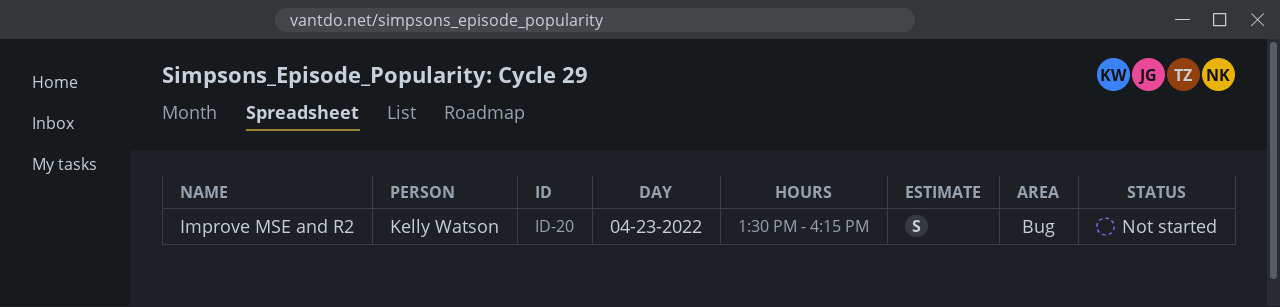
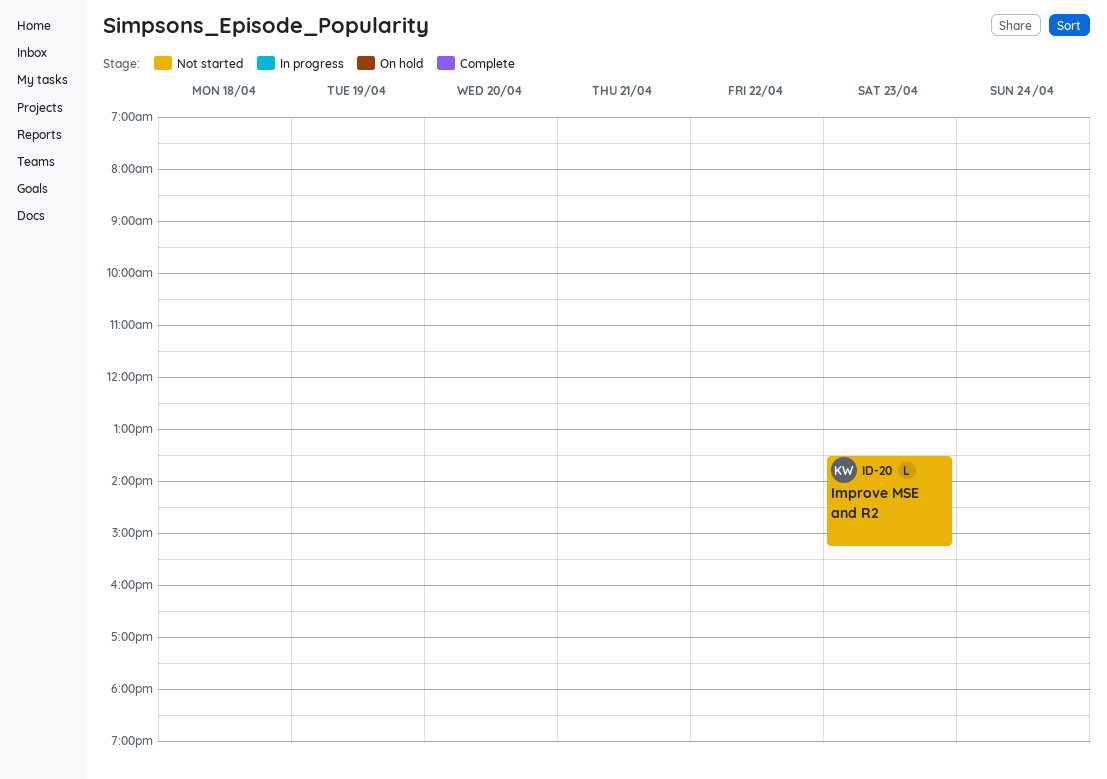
ID-20, estimate: S -> L
ID-20, ends: 16:15 -> 15:15

